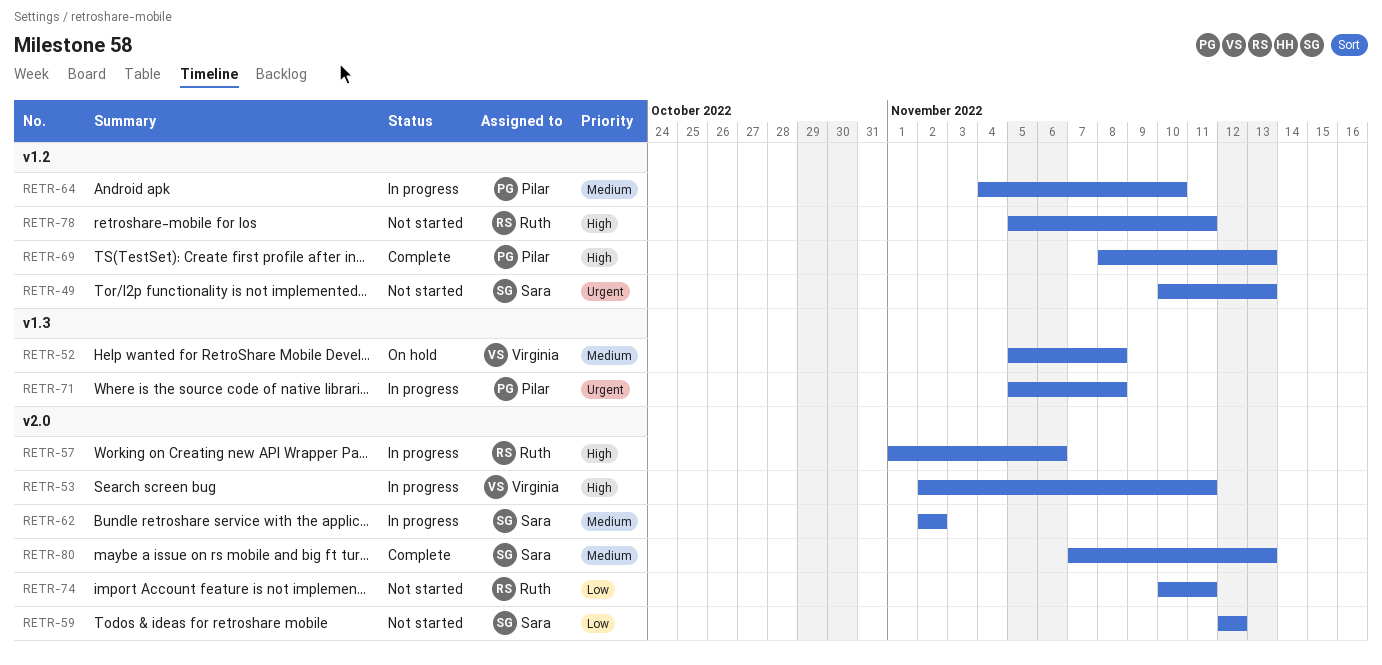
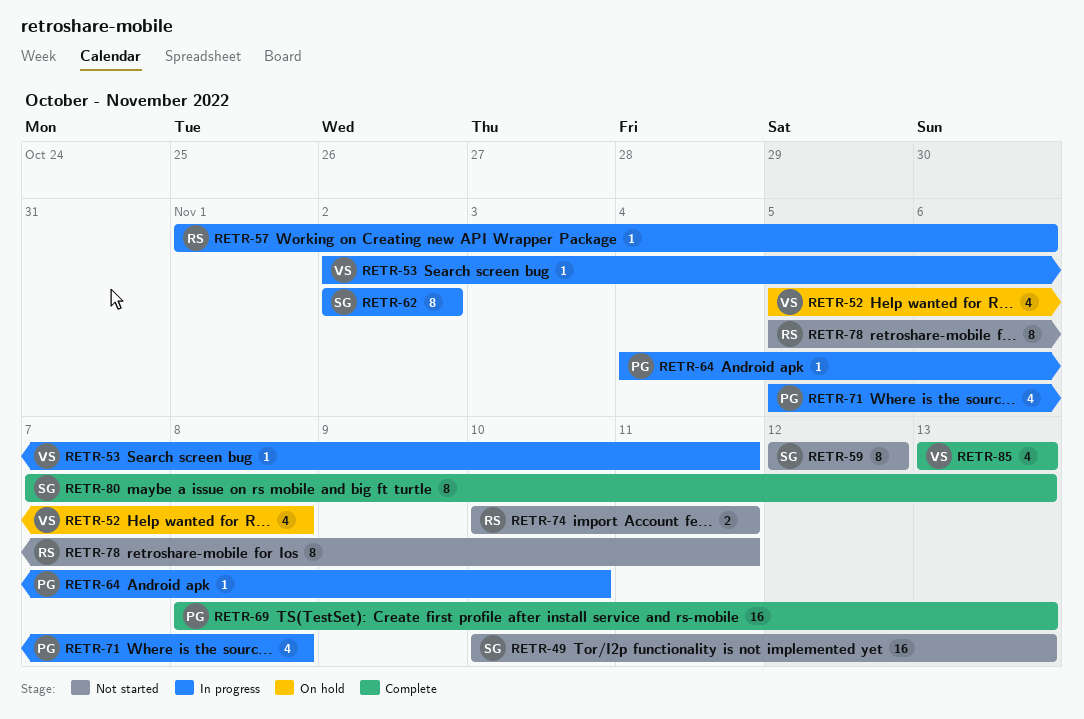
RETR-85: none -> present

